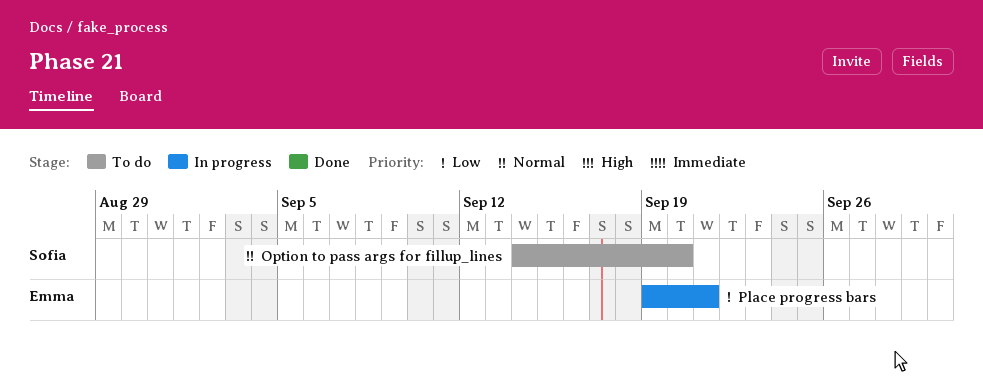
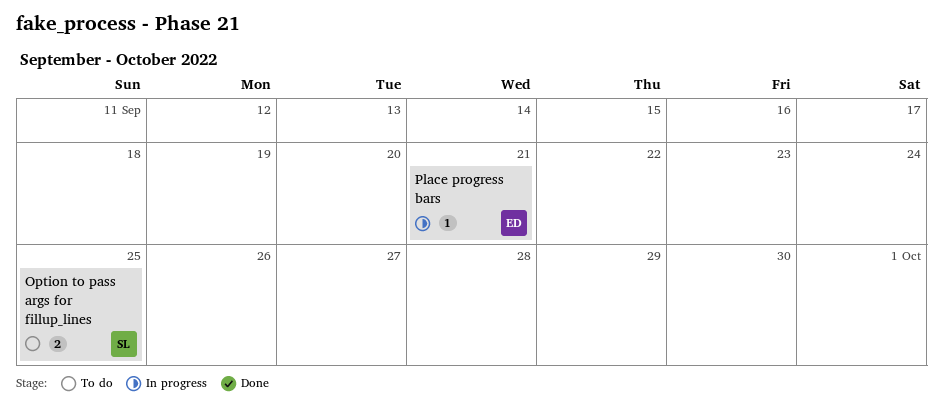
Option to pass args for fillup_lines, due: Sep 20 -> Sep 25

